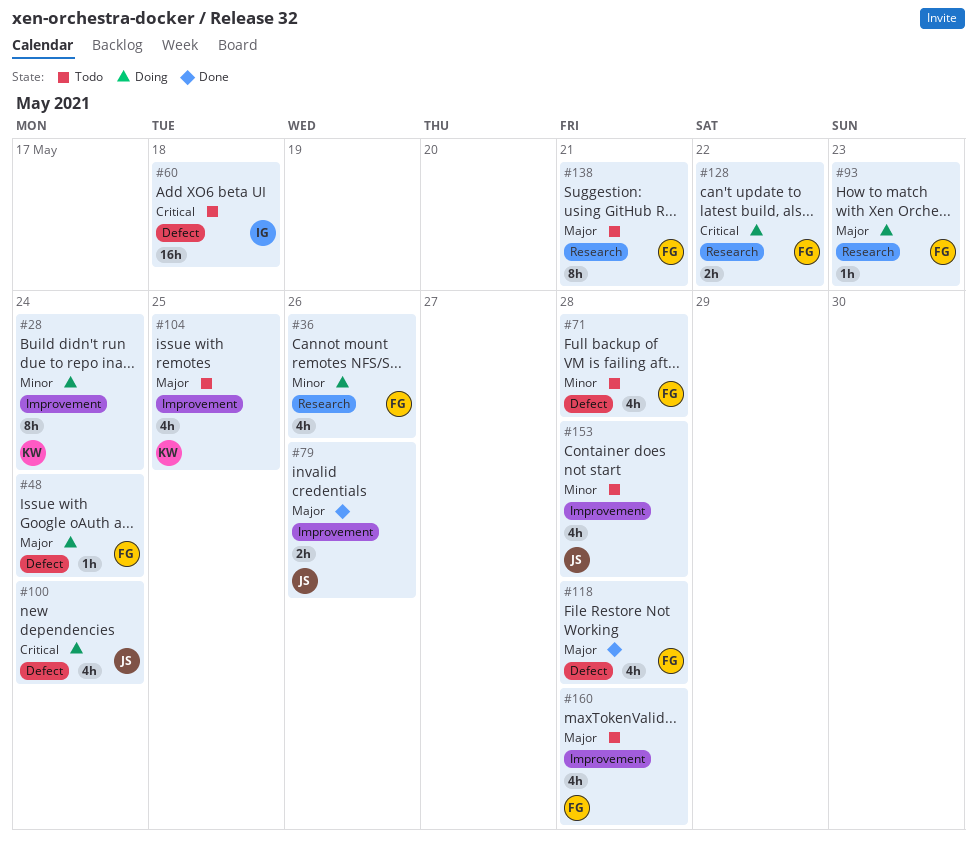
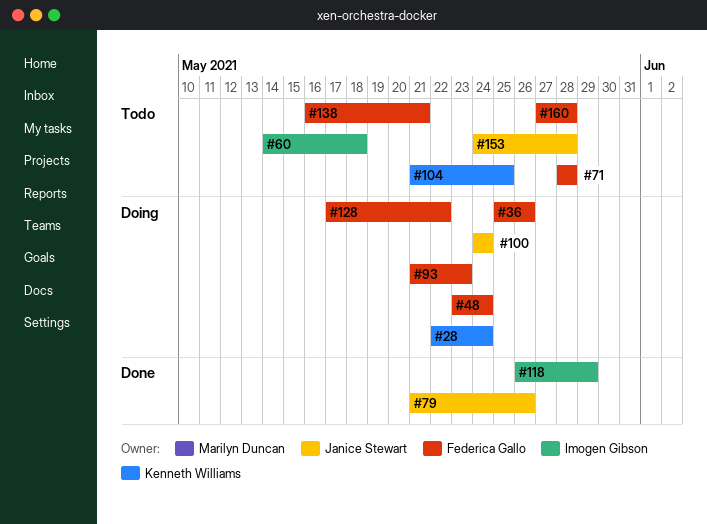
#118, owner: Federica Gallo -> Imogen Gibson
#118, due: May 28 -> May 29

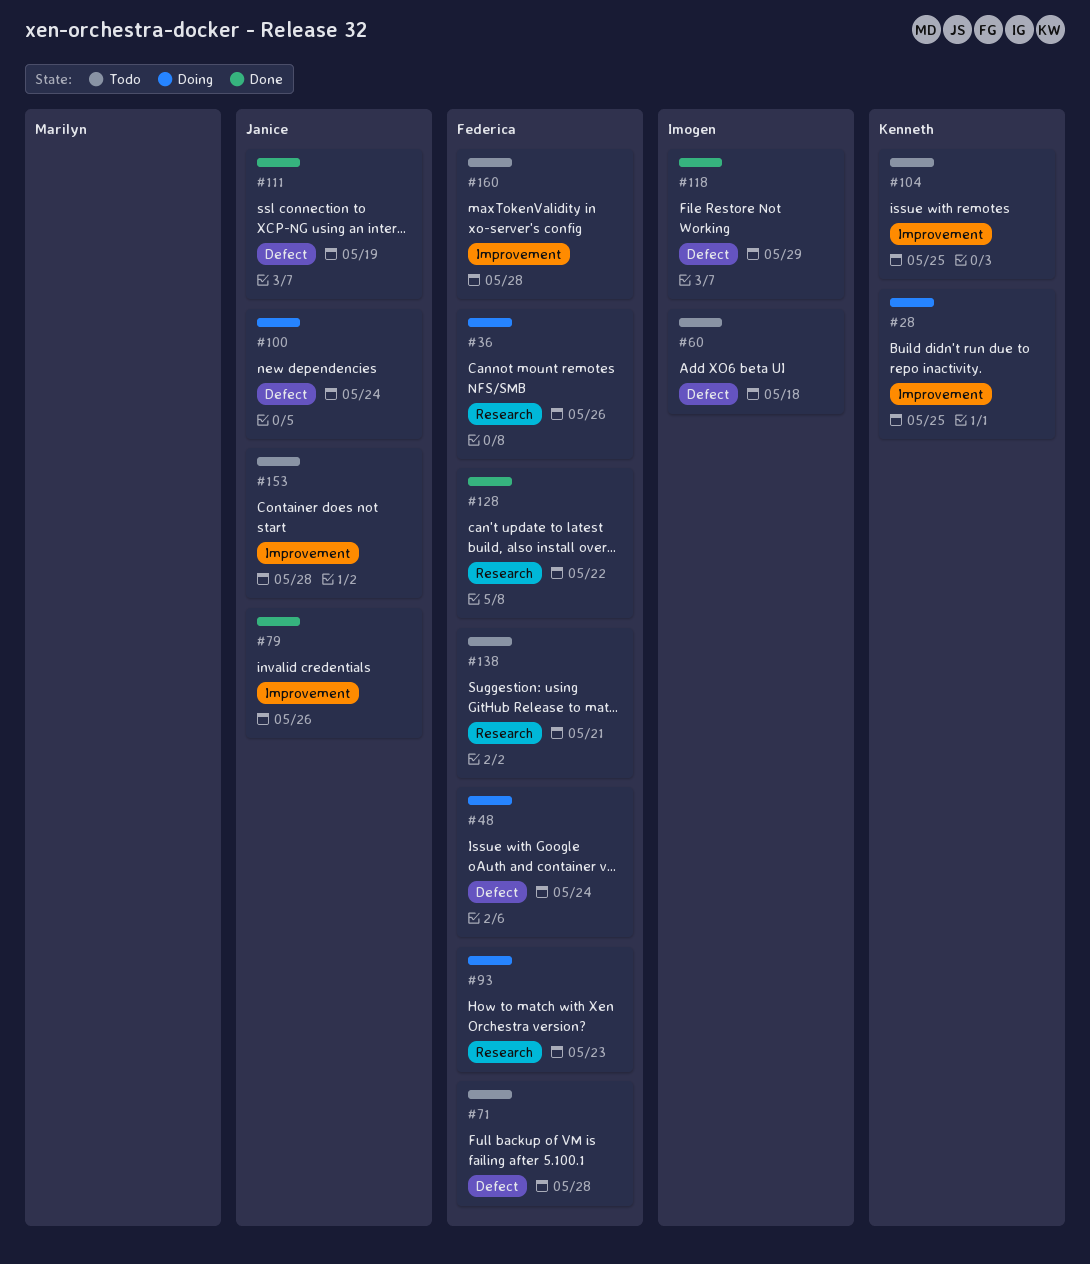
#28, due: May 24 -> May 25
#111: none -> present
#128, status: Doing -> Done

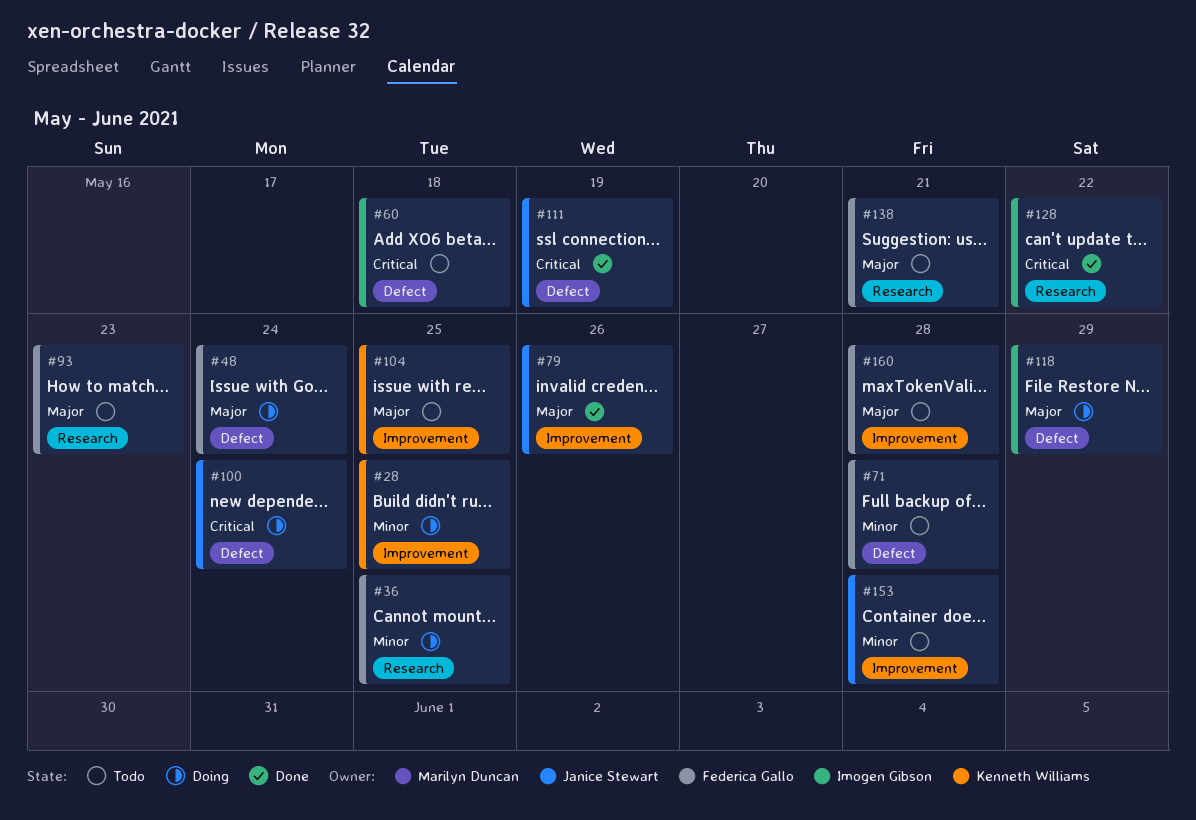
#36, due: May 26 -> May 25
#93, status: Doing -> Todo
#118, status: Done -> Doing
#128, owner: Federica Gallo -> Imogen Gibson

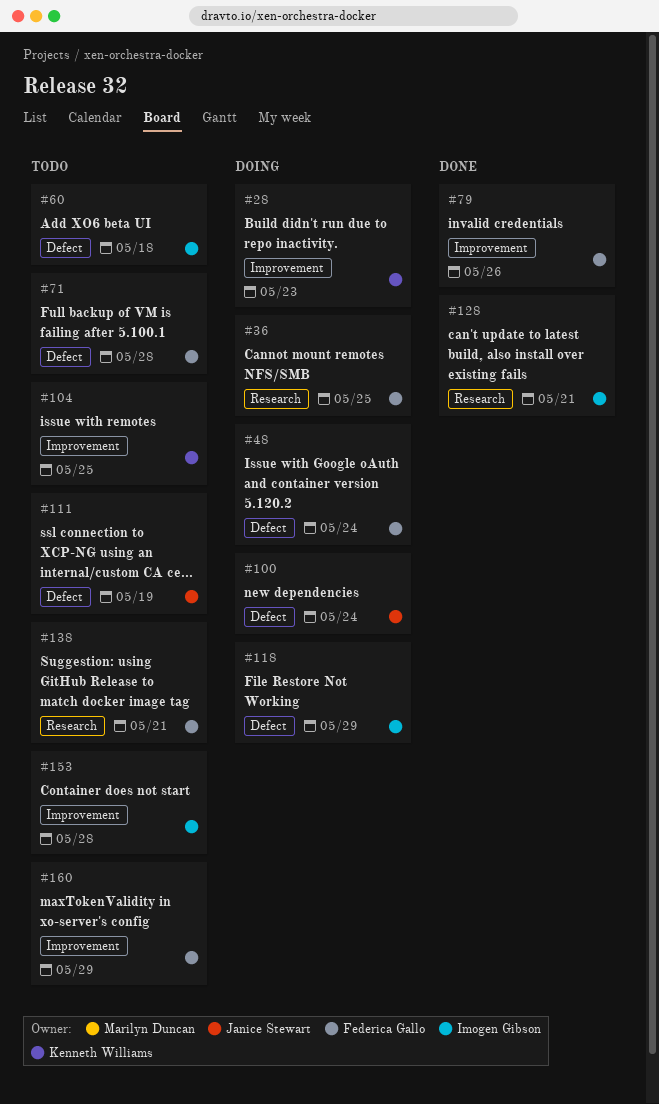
#28, due: May 25 -> May 23
#79, owner: Janice Stewart -> Federica Gallo
#93: present -> none
#111, status: Done -> Todo
#128, due: May 22 -> May 21
#153, owner: Janice Stewart -> Imogen Gibson
#160, due: May 28 -> May 29

